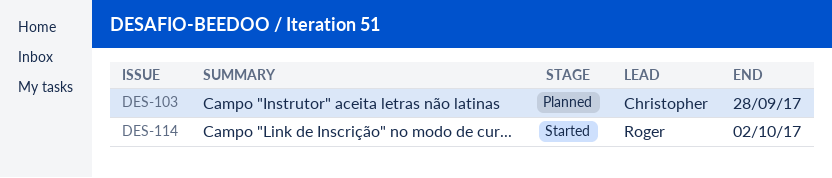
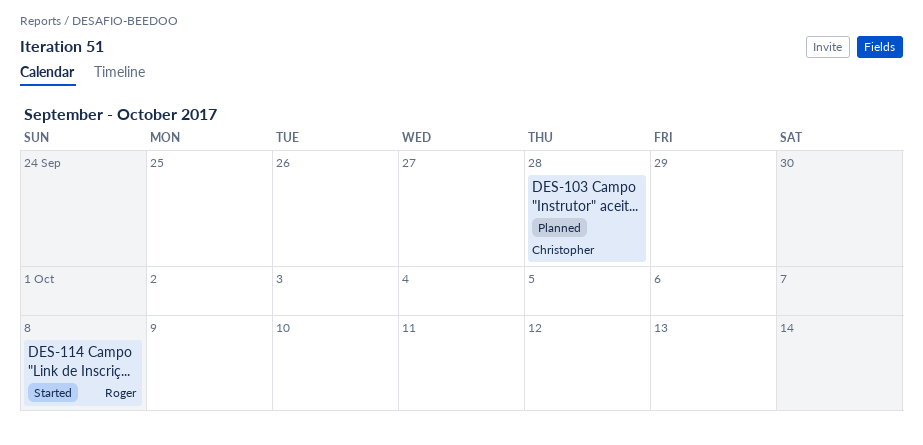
DES-114, due: Oct 2 -> Oct 8

